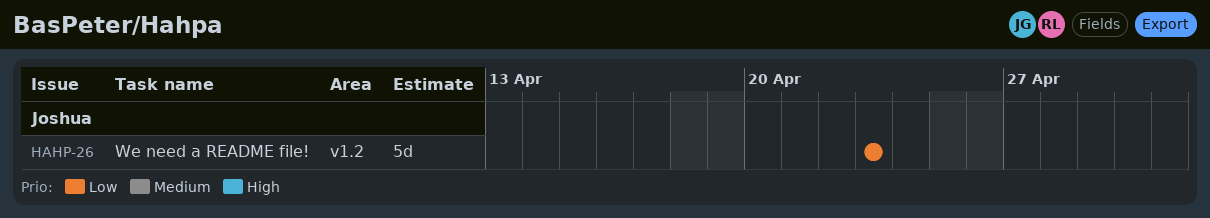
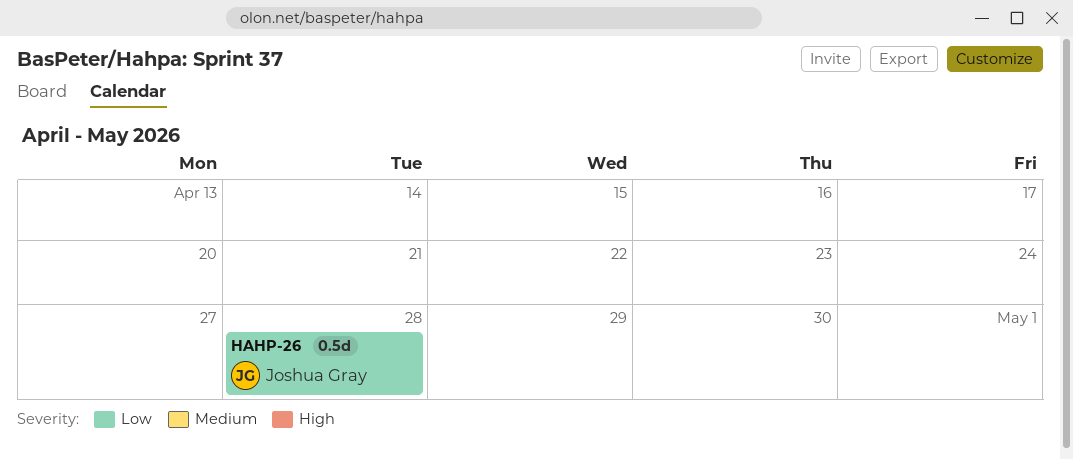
HAHP-26, estimate: 5d -> 0.5d
HAHP-26, due: Apr 23 -> Apr 28

